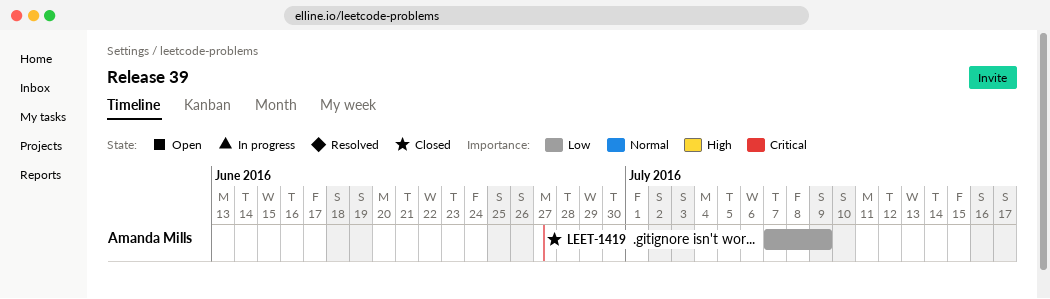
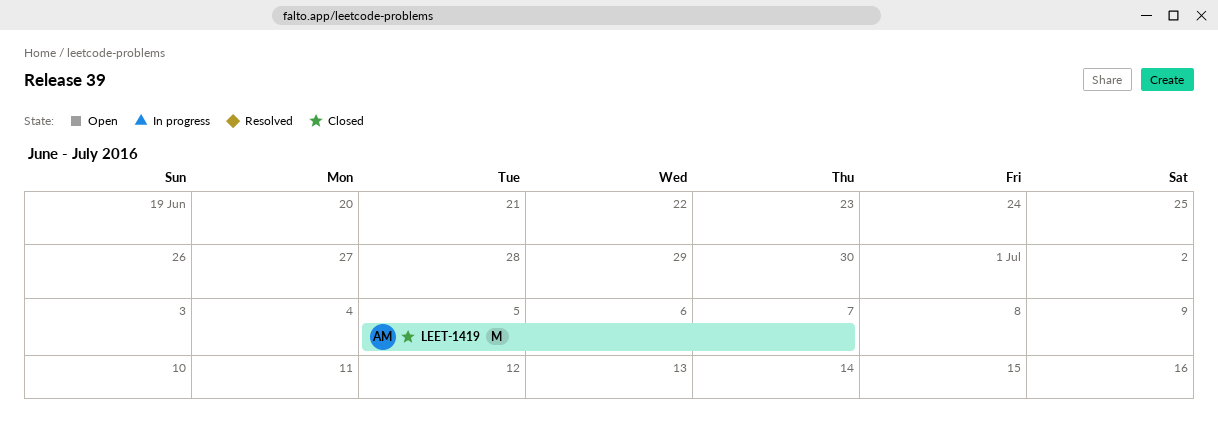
LEET-1419, start: Jul 7 -> Jul 5
LEET-1419, due: Jul 9 -> Jul 7

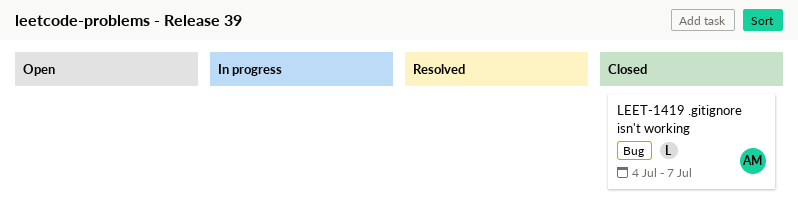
LEET-1419, estimate: M -> L
LEET-1419, start: Jul 5 -> Jul 4

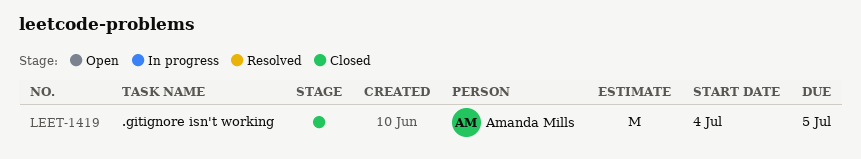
LEET-1419, estimate: L -> M
LEET-1419, due: Jul 7 -> Jul 5

